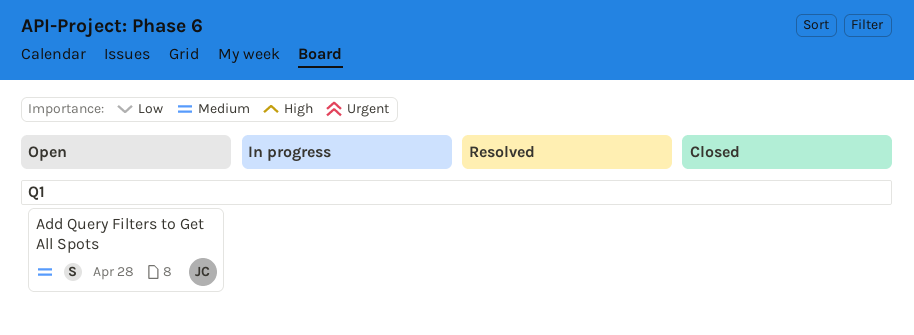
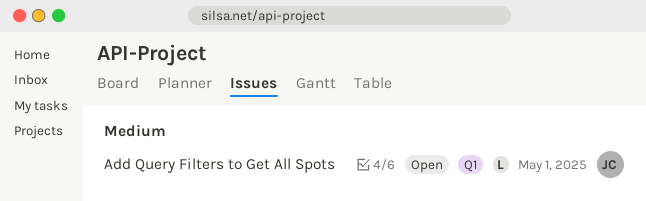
Add Query Filters to Get All Spots, estimate: S -> L
Add Query Filters to Get All Spots, due: Apr 28 -> May 1

